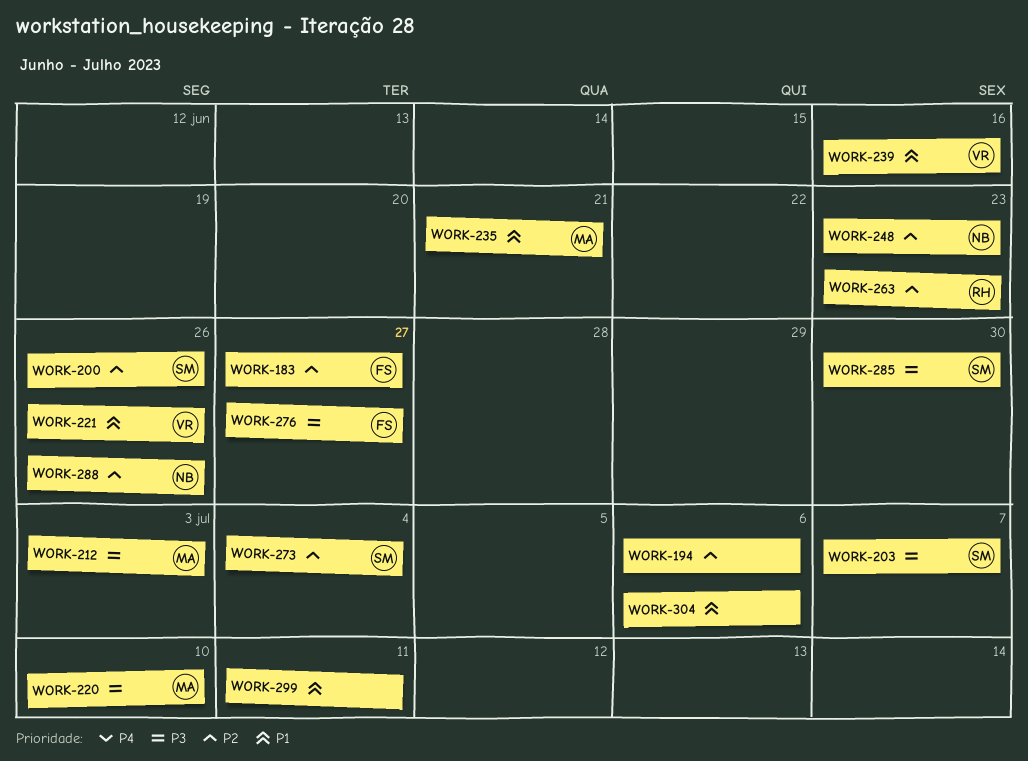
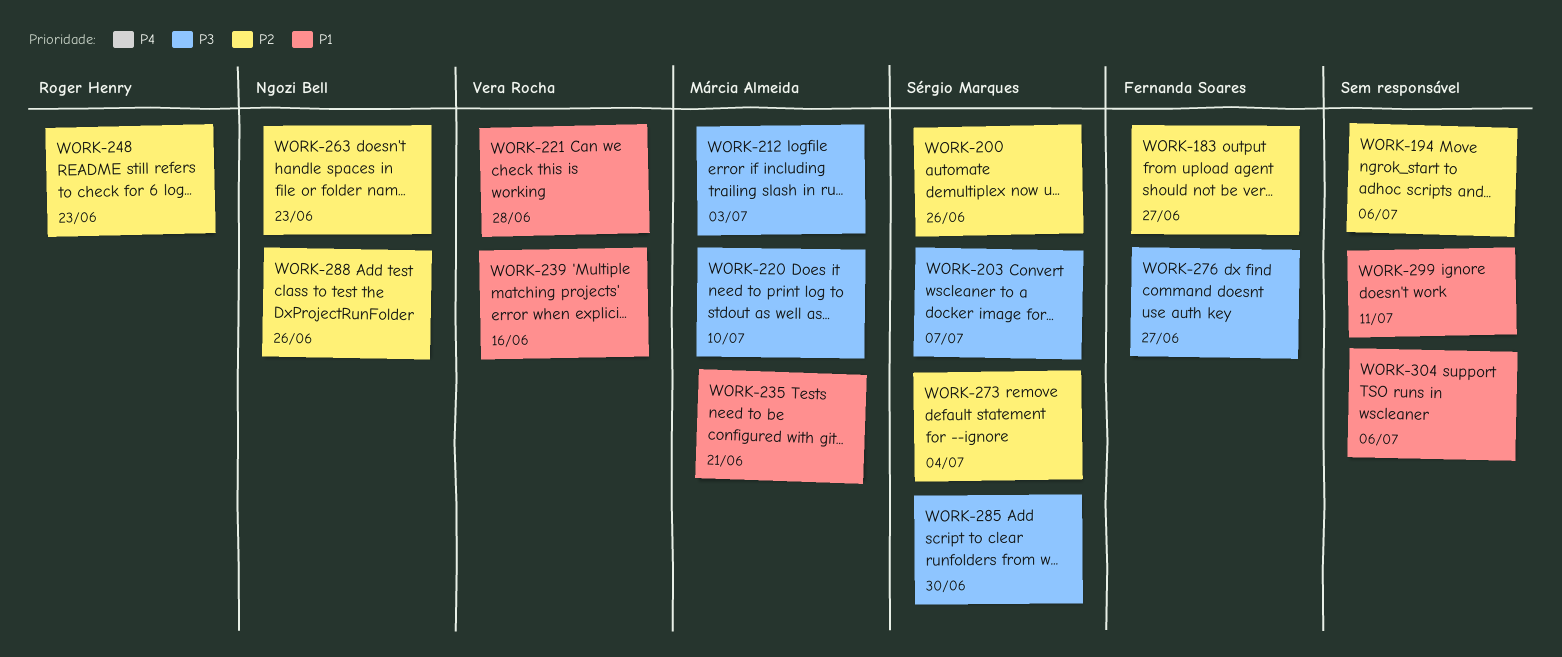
WORK-221, due: Jun 26 -> Jun 28
WORK-248, owner: Ngozi Bell -> Roger Henry
WORK-263, owner: Roger Henry -> Ngozi Bell

